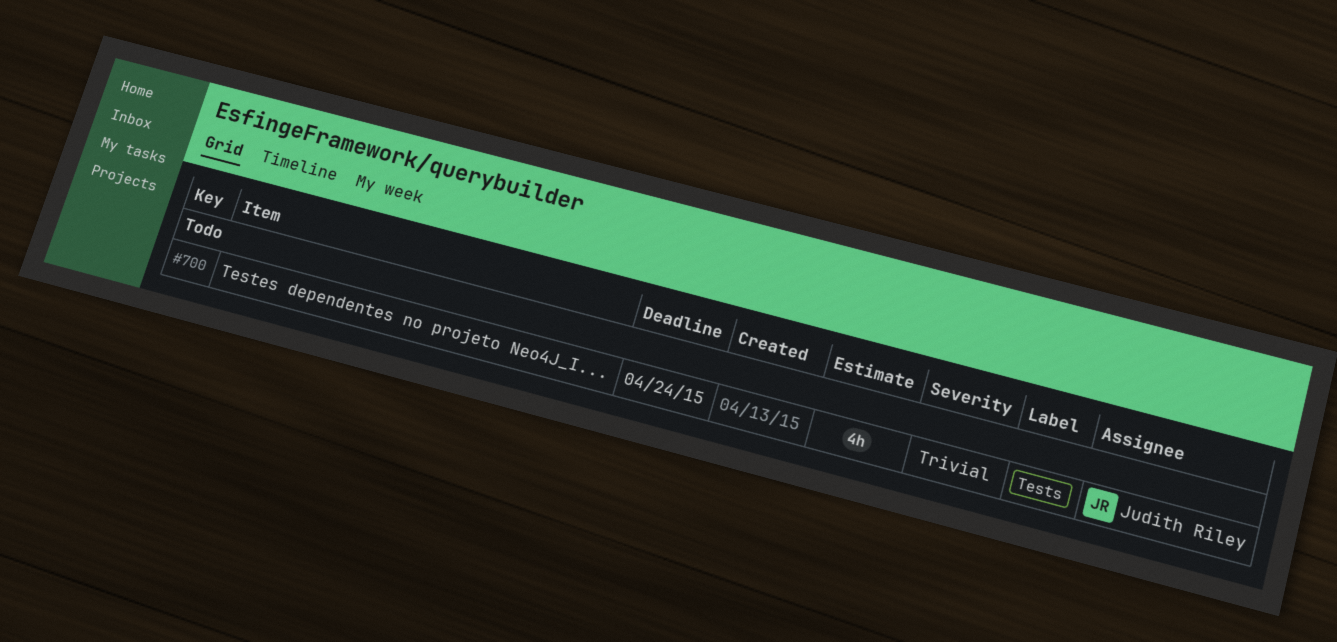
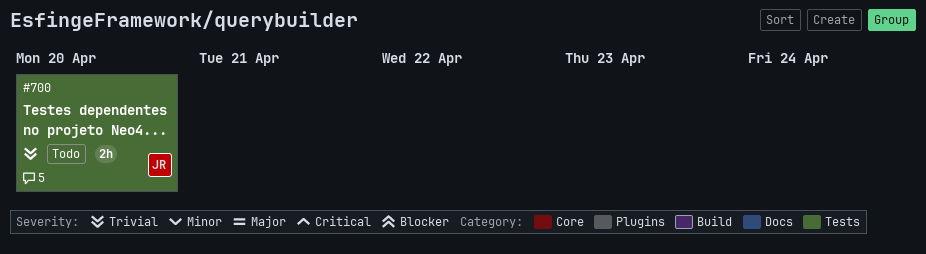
#700, estimate: 4h -> 2h
#700, due: Apr 24 -> Apr 20

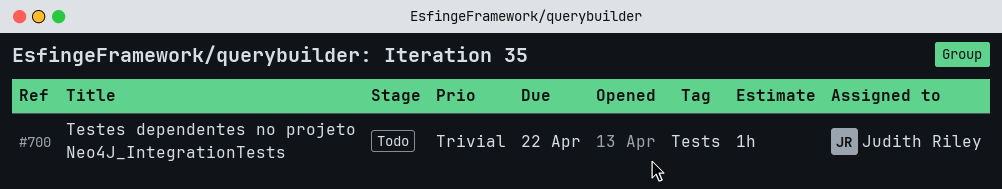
#700, estimate: 2h -> 1h
#700, due: Apr 20 -> Apr 22

